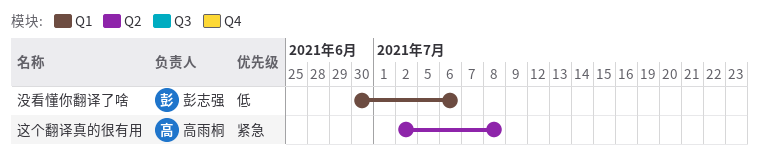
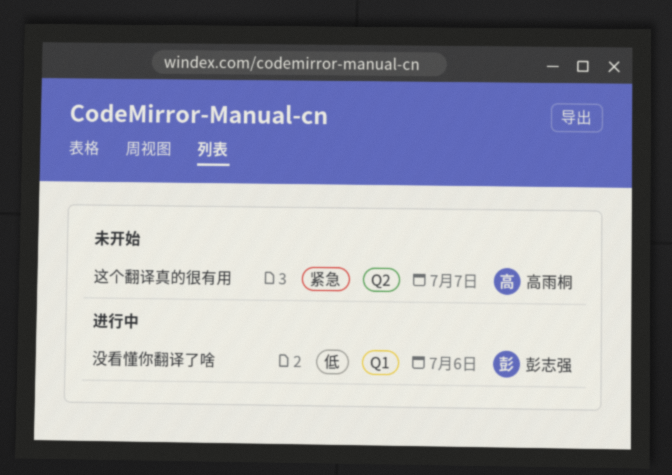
这个翻译真的很有用, due: Jul 8 -> Jul 7

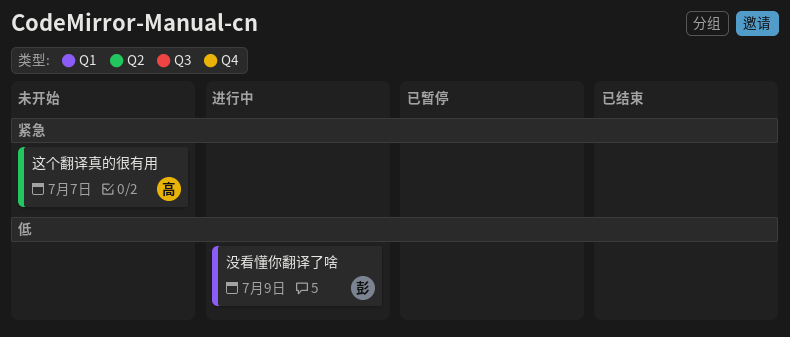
没看懂你翻译了啥, due: Jul 6 -> Jul 9

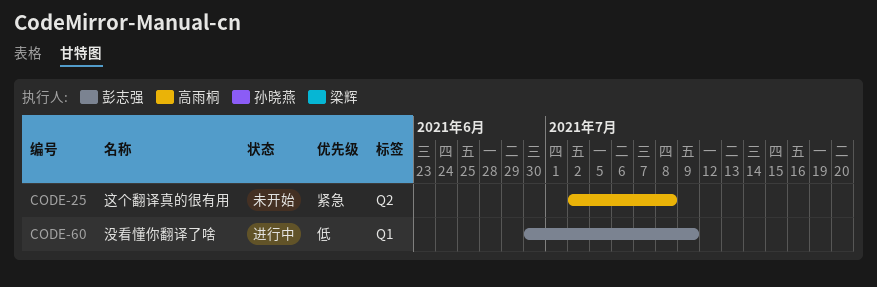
这个翻译真的很有用, due: Jul 7 -> Jul 8

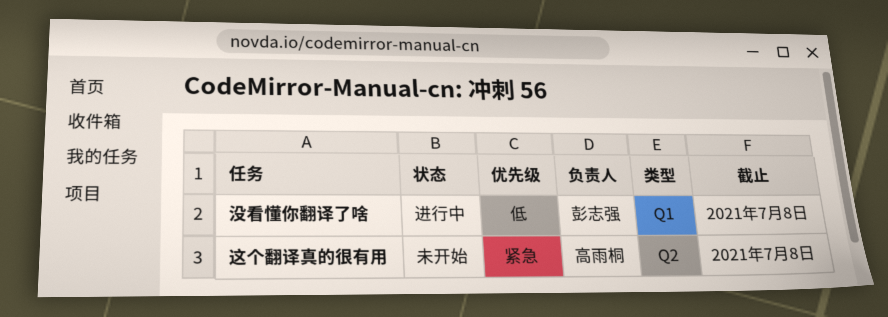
没看懂你翻译了啥, due: Jul 9 -> Jul 8

